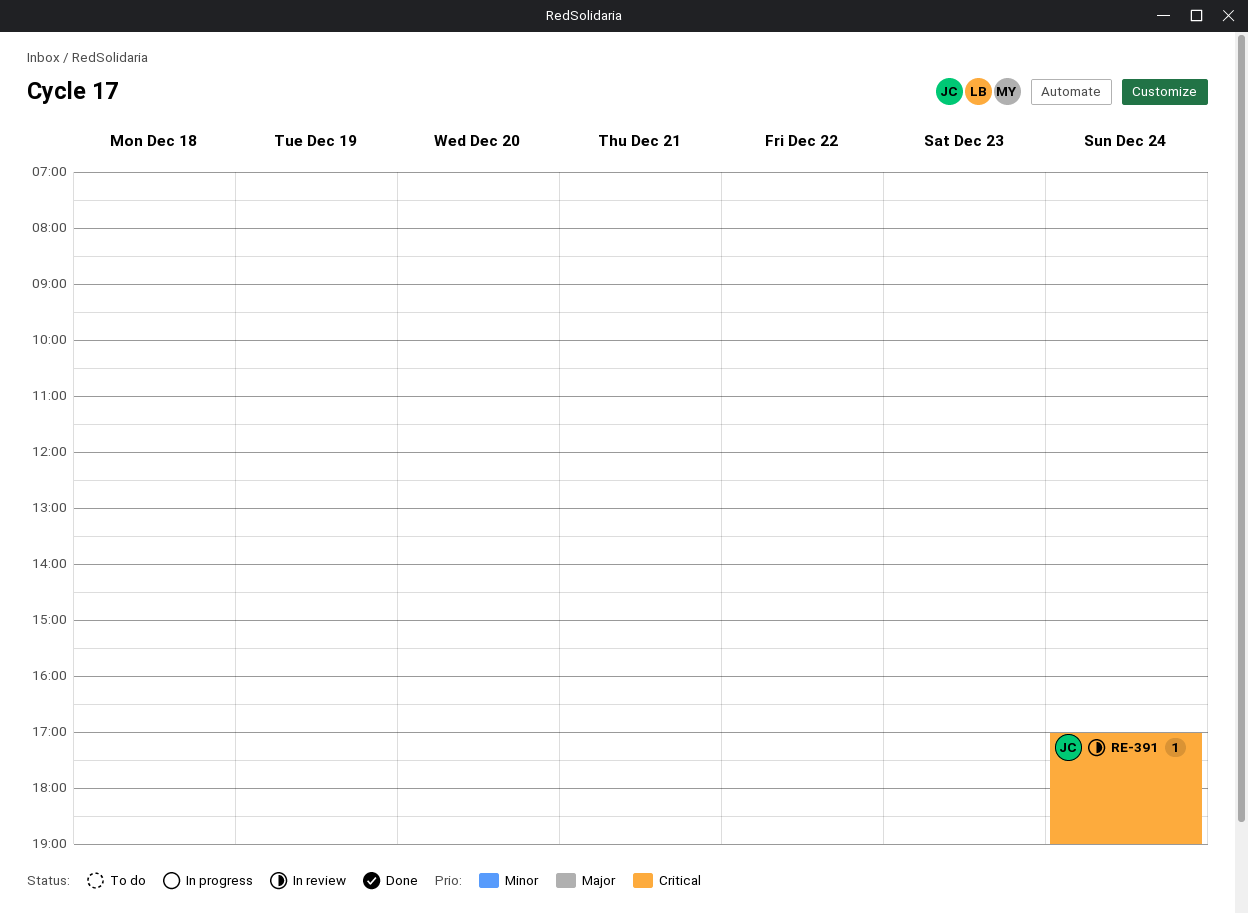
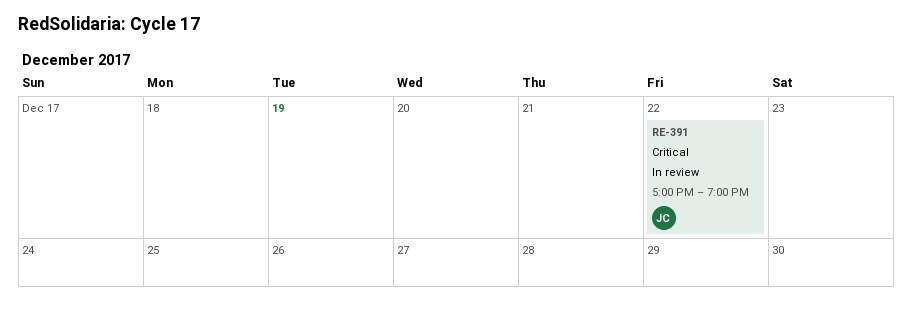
RE-391, day: Dec 24 -> Dec 22

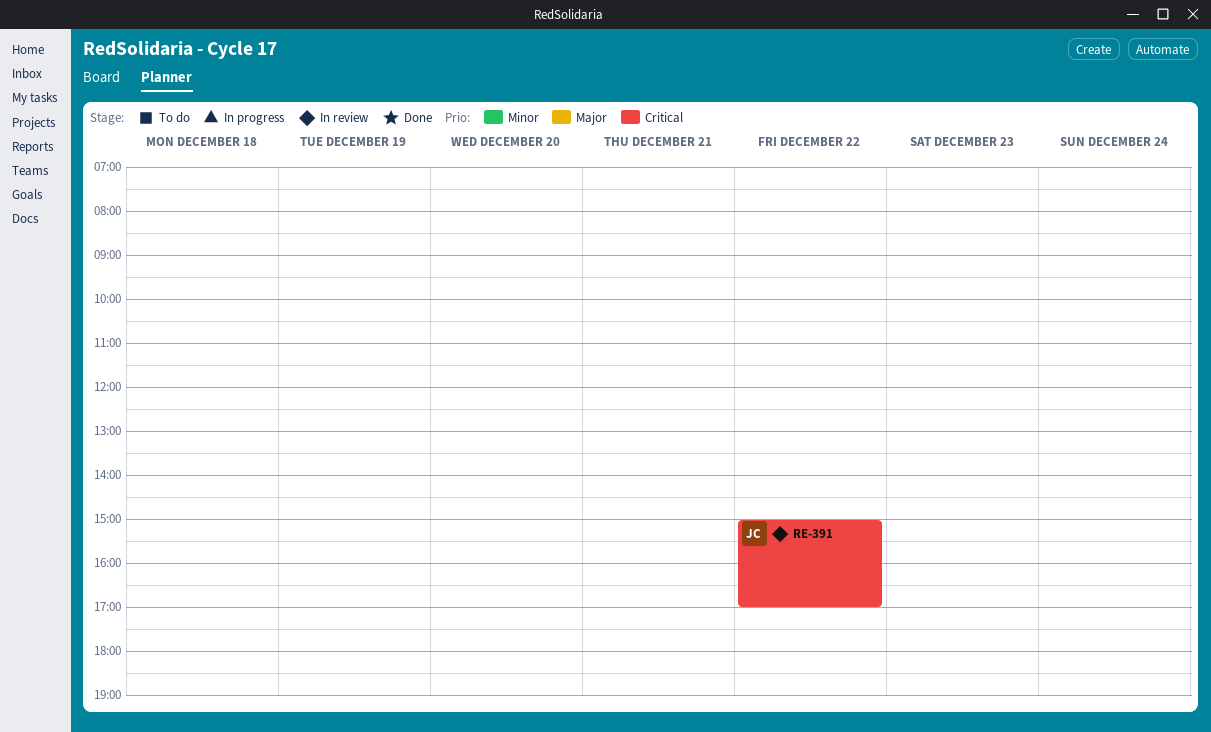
RE-391, begins: 17:00 -> 15:00
RE-391, ends: 19:00 -> 17:00

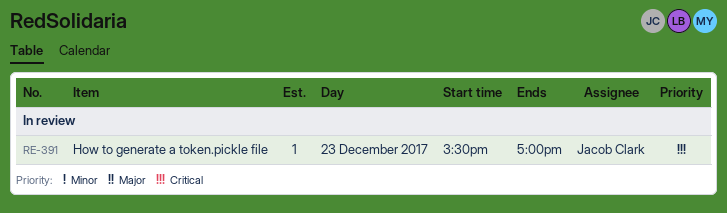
RE-391, day: Dec 22 -> Dec 23
RE-391, begins: 15:00 -> 15:30

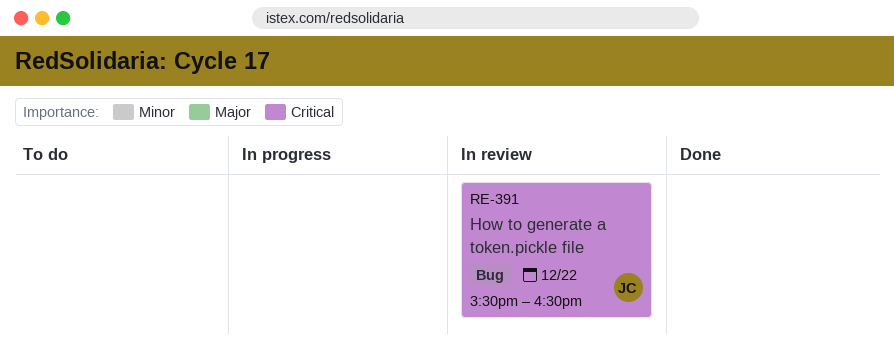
RE-391, day: Dec 23 -> Dec 22
RE-391, ends: 17:00 -> 16:30

